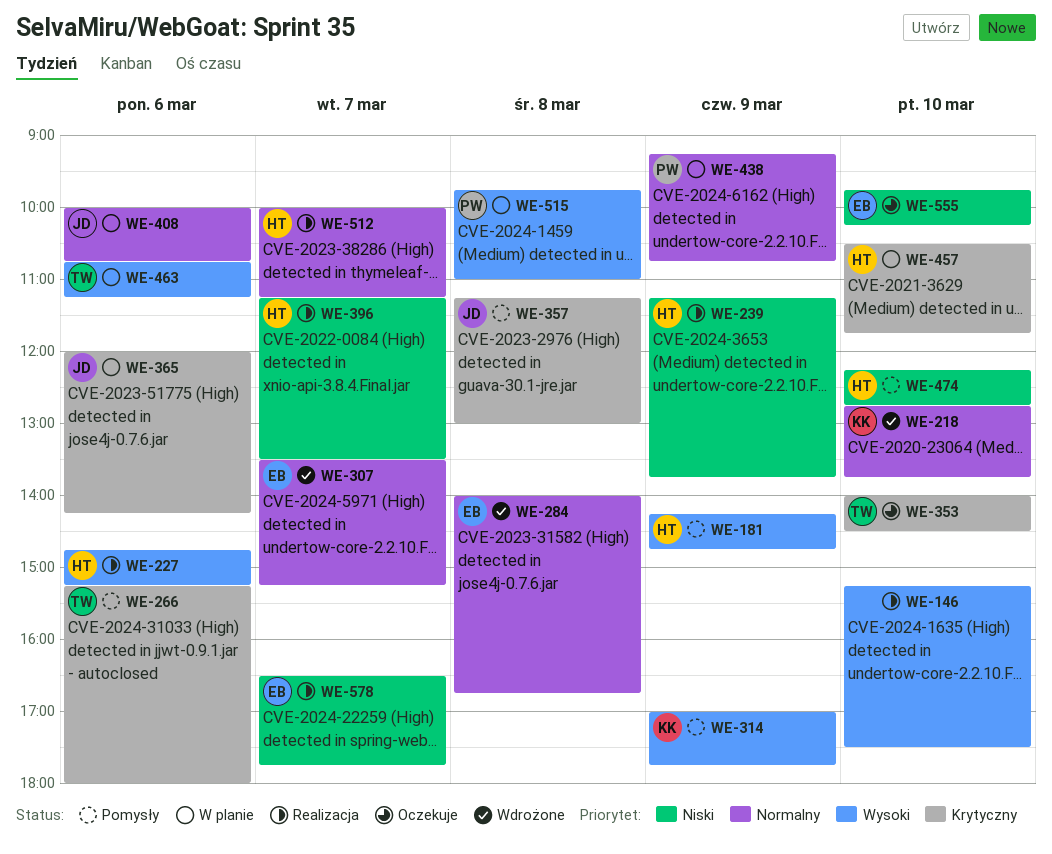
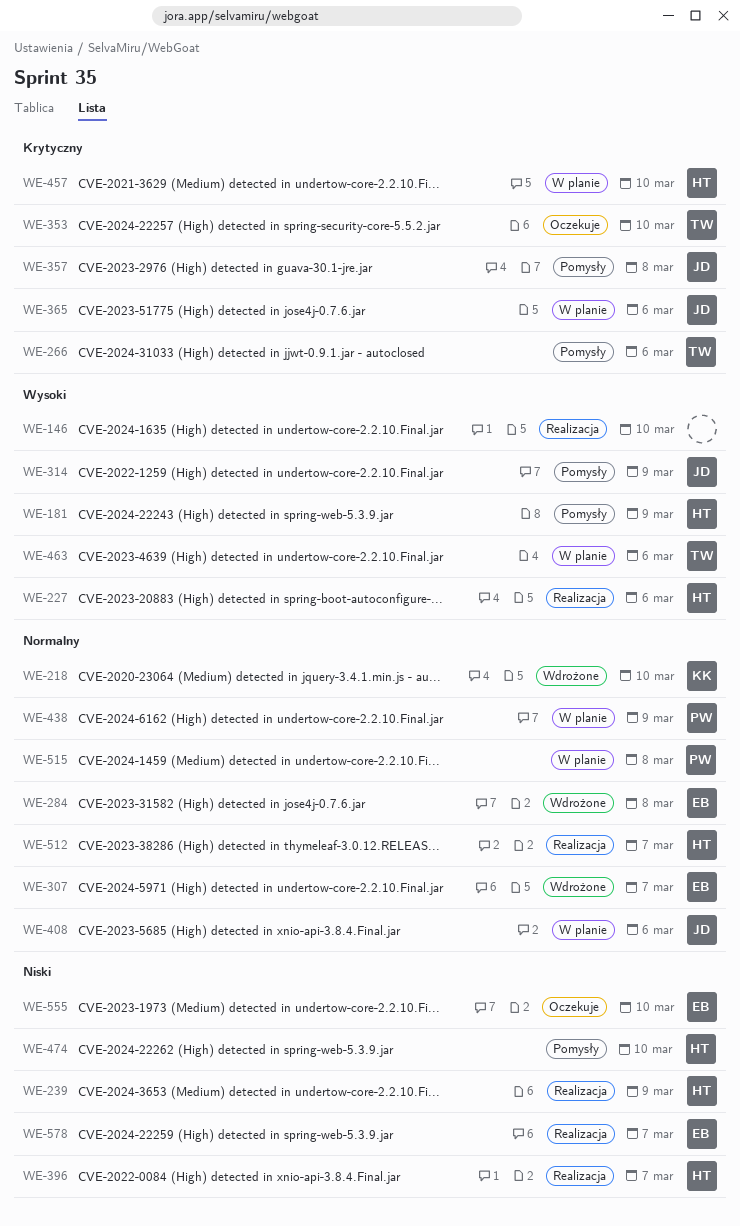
WE-314, owner: KK -> JD
WE-515, priority: Wysoki -> Normalny

